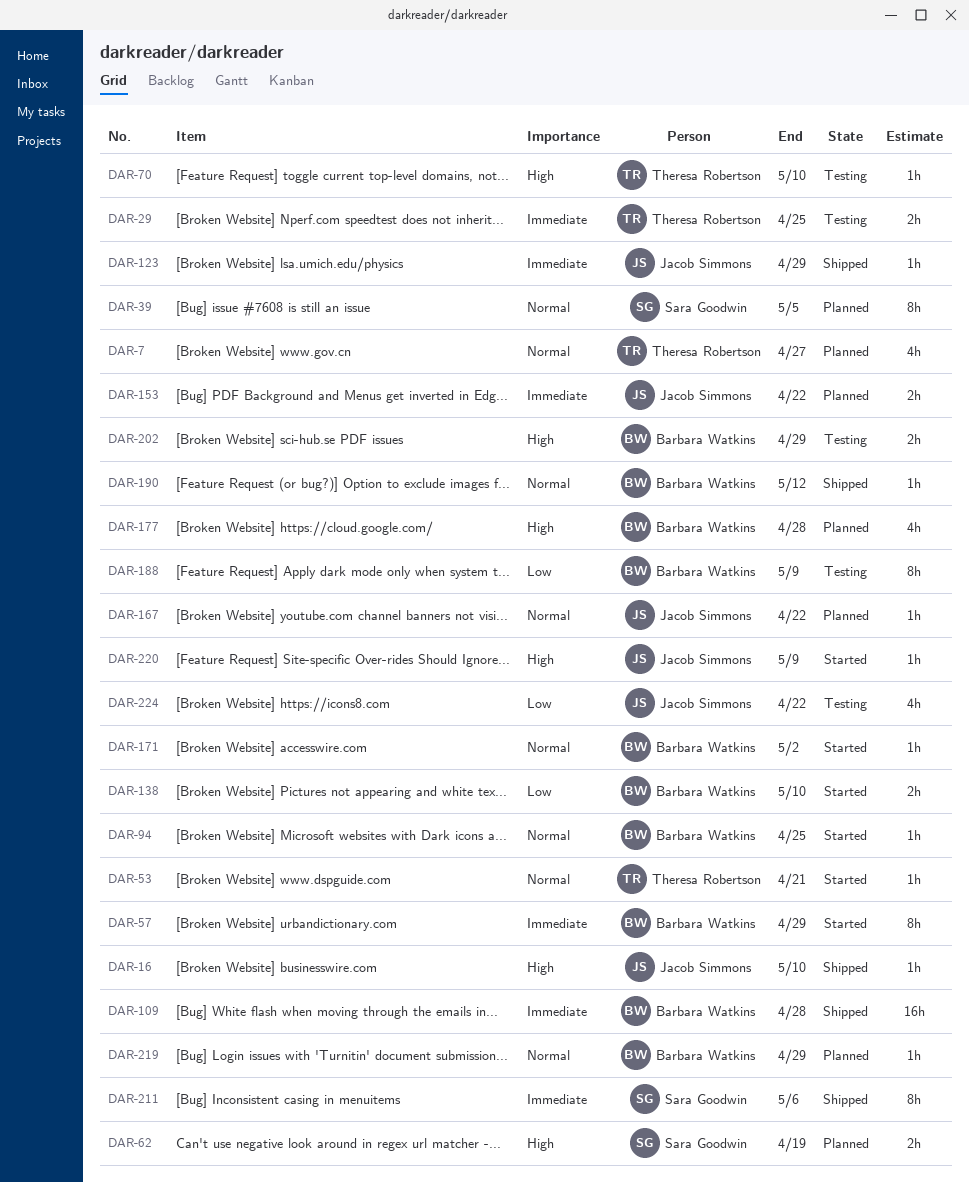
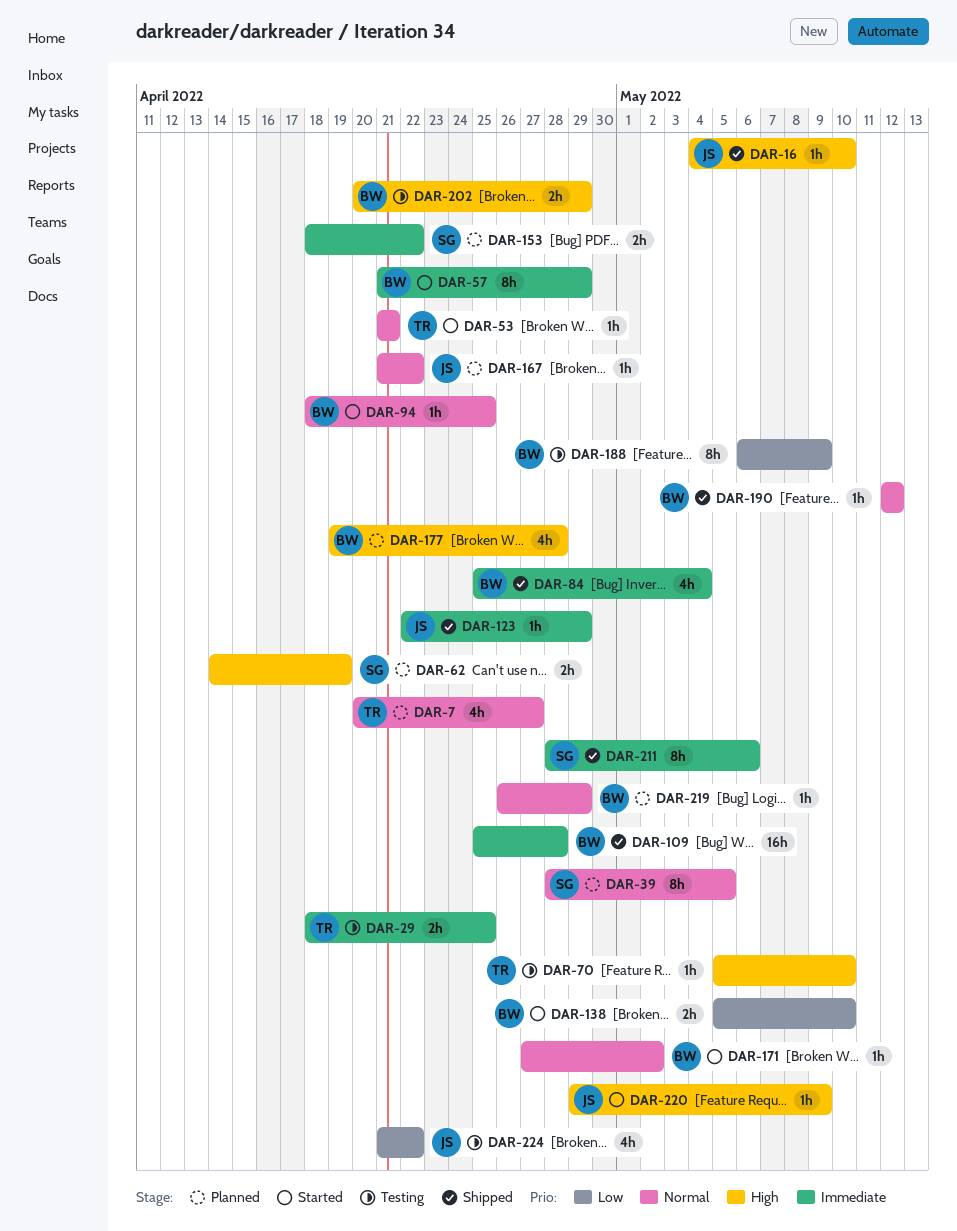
DAR-84: none -> present
DAR-153, owner: Jacob Simmons -> Sara Goodwin

